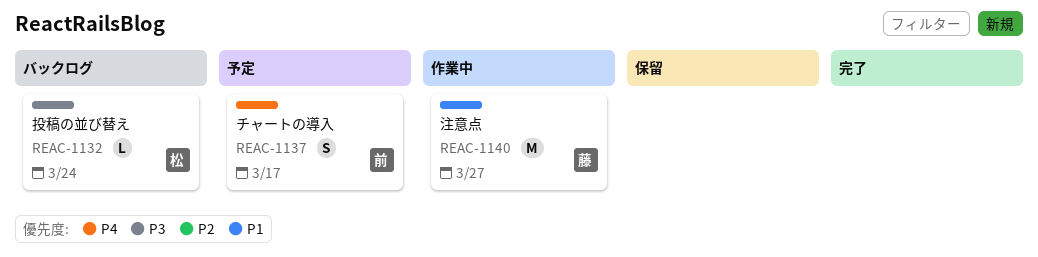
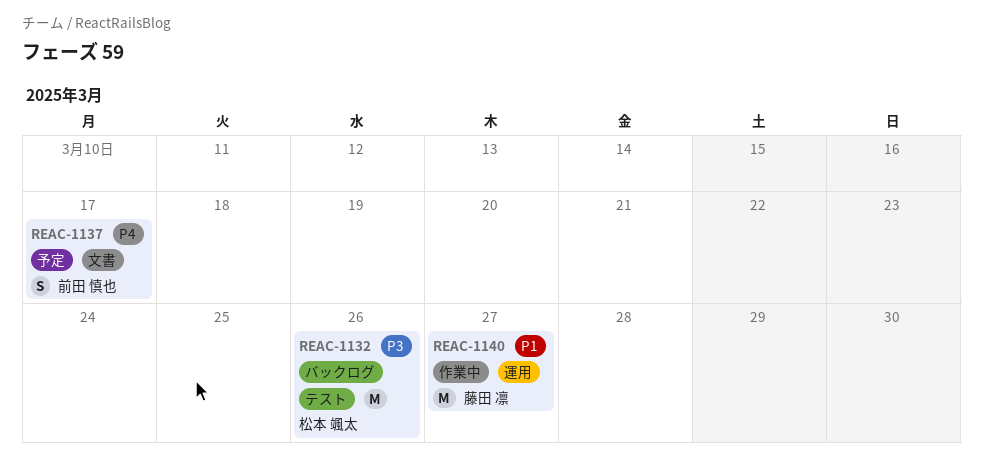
REAC-1132, estimate: L -> M
REAC-1132, due: Mar 24 -> Mar 26

